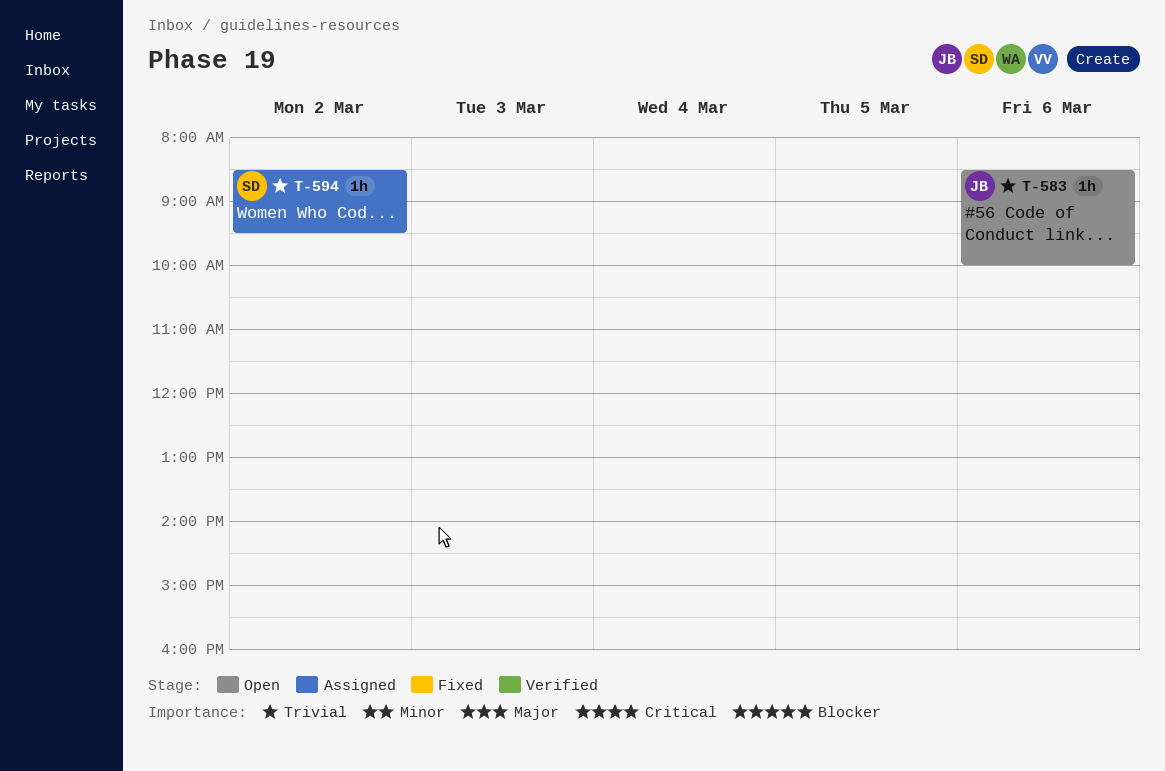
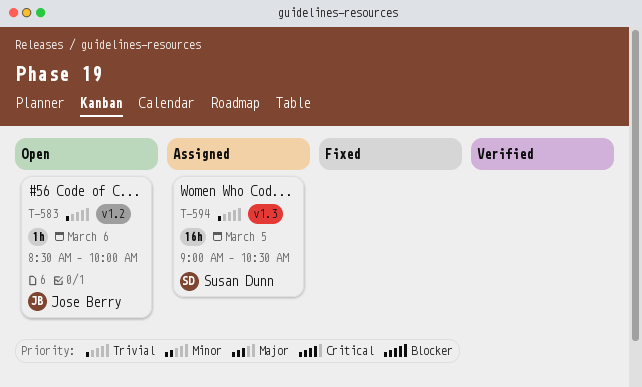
T-594, estimate: 1h -> 16h
T-594, day: Mar 2 -> Mar 5
T-594, begins: 08:30 -> 09:00
T-594, ends: 09:30 -> 10:30

